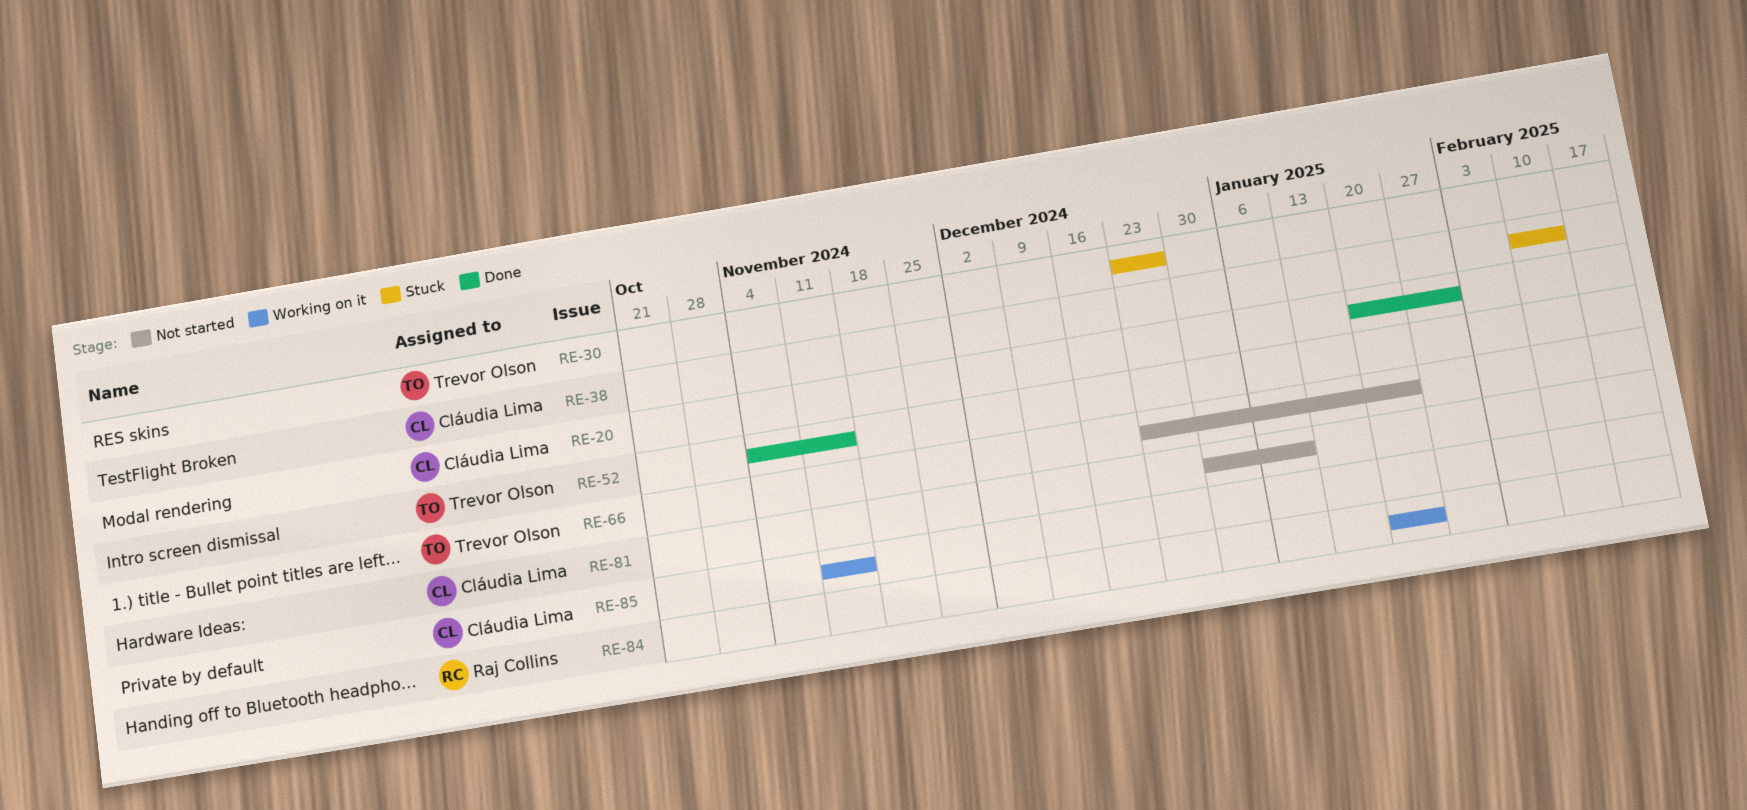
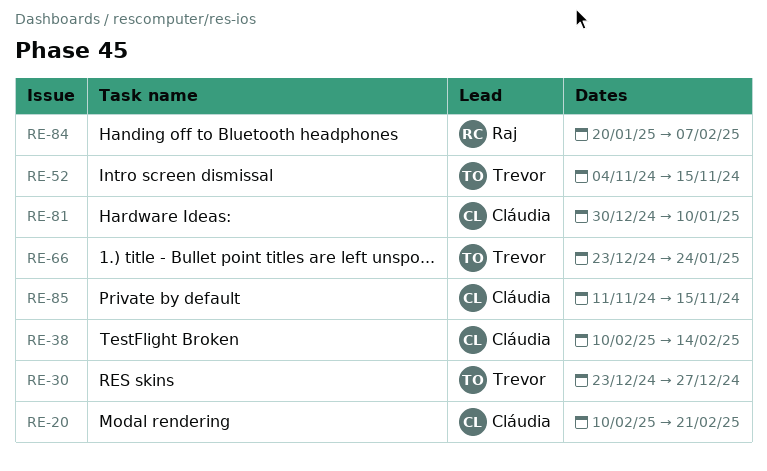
RE-20, start: Jan 20 -> Feb 10
RE-20, due: Jan 31 -> Feb 21
RE-84, due: Jan 24 -> Feb 7

